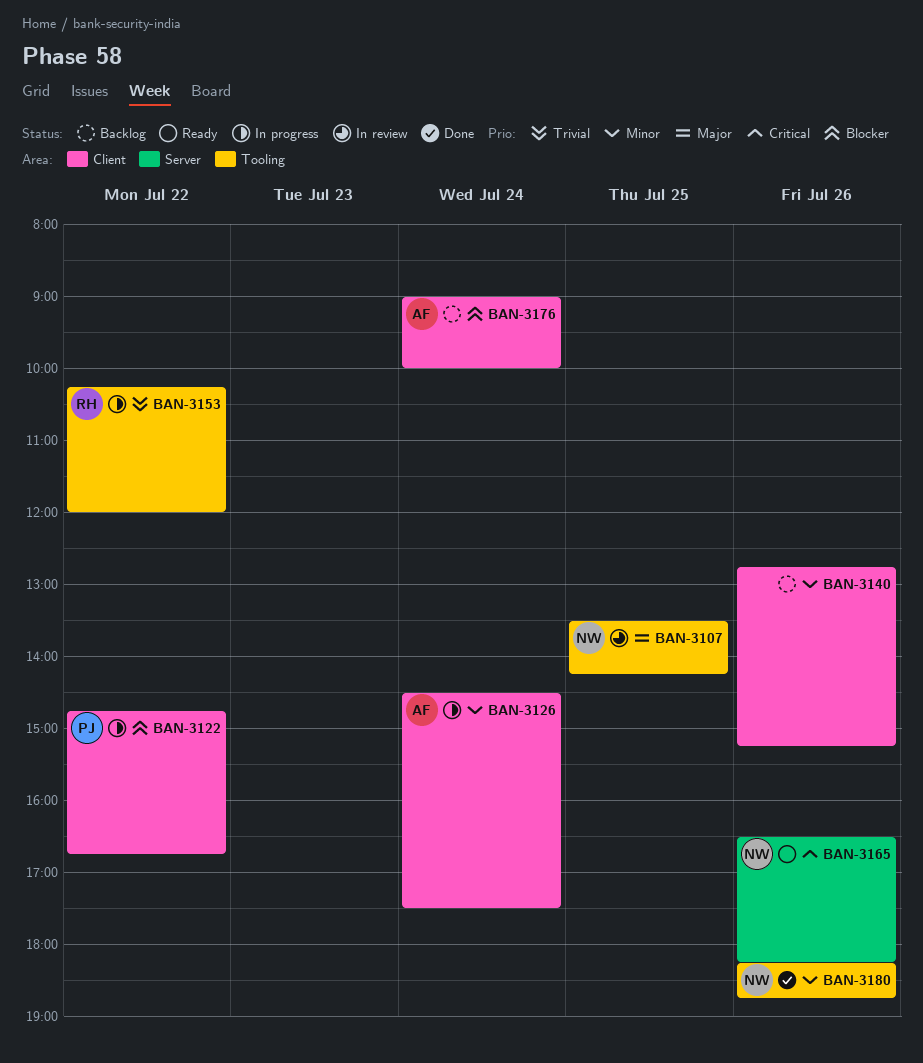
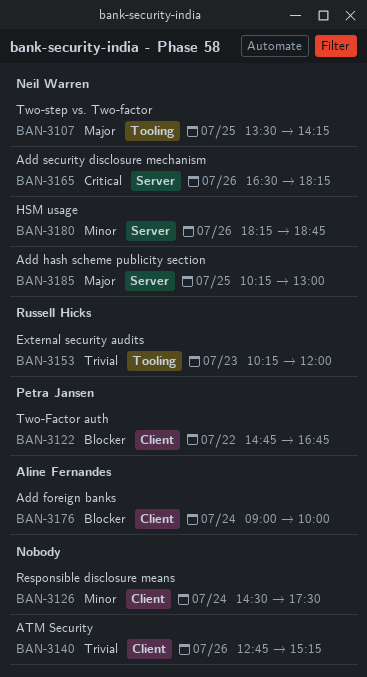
BAN-3126, owner: Aline Fernandes -> none
BAN-3140, priority: Minor -> Trivial
BAN-3153, day: Jul 22 -> Jul 23
BAN-3180, label: Tooling -> Server
BAN-3185: none -> present

